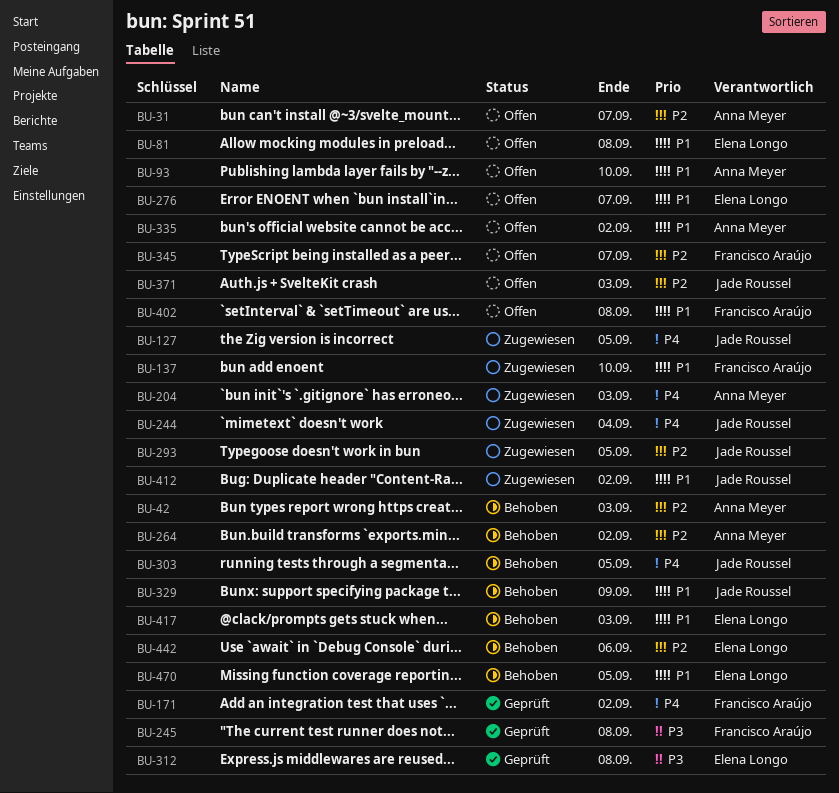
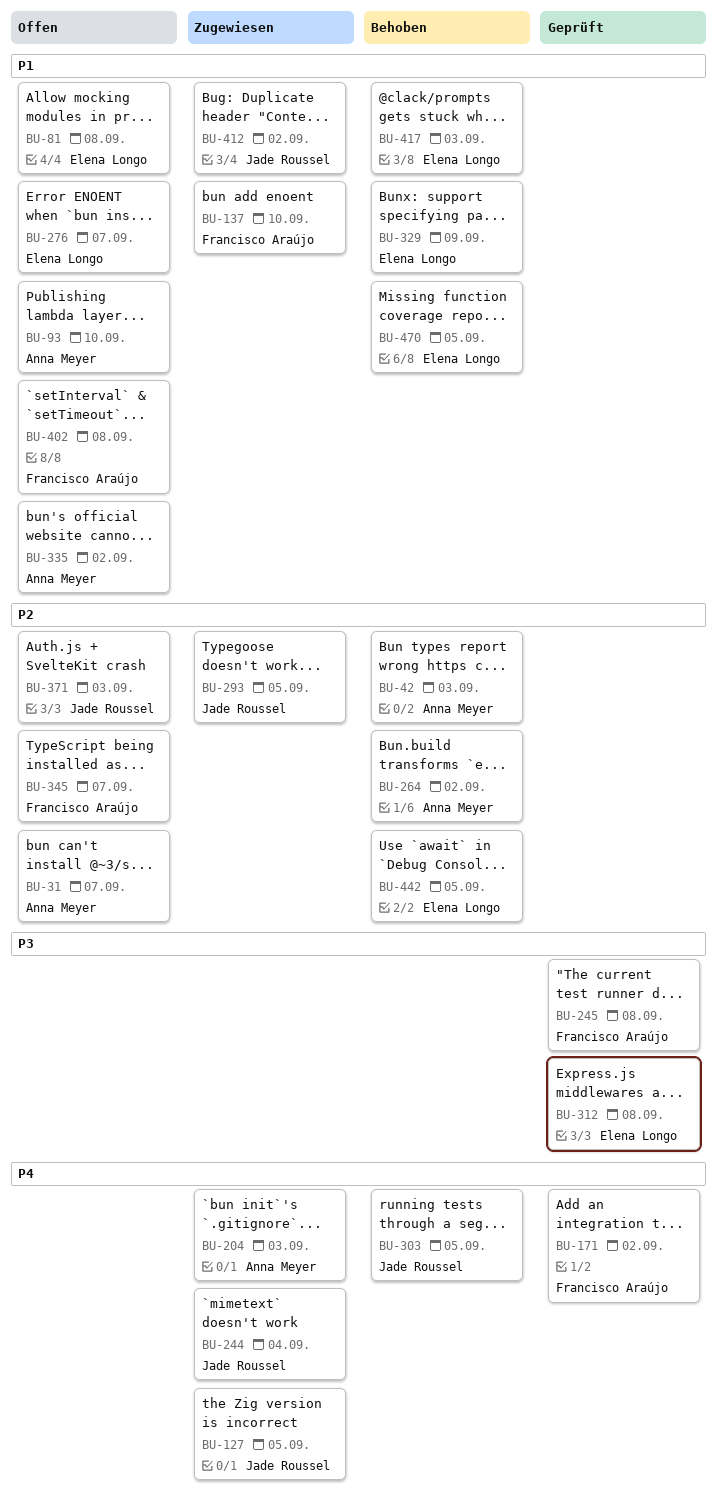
BU-329, owner: Jade Roussel -> Elena Longo
BU-442, due: Sep 6 -> Sep 5

